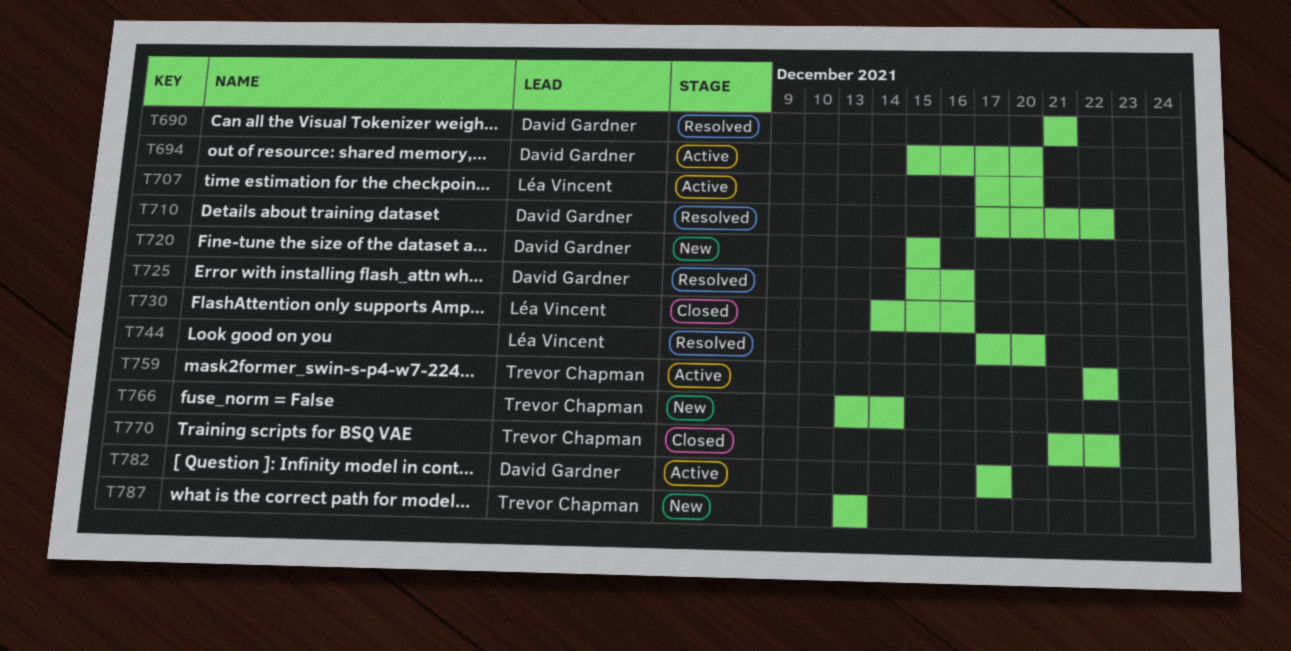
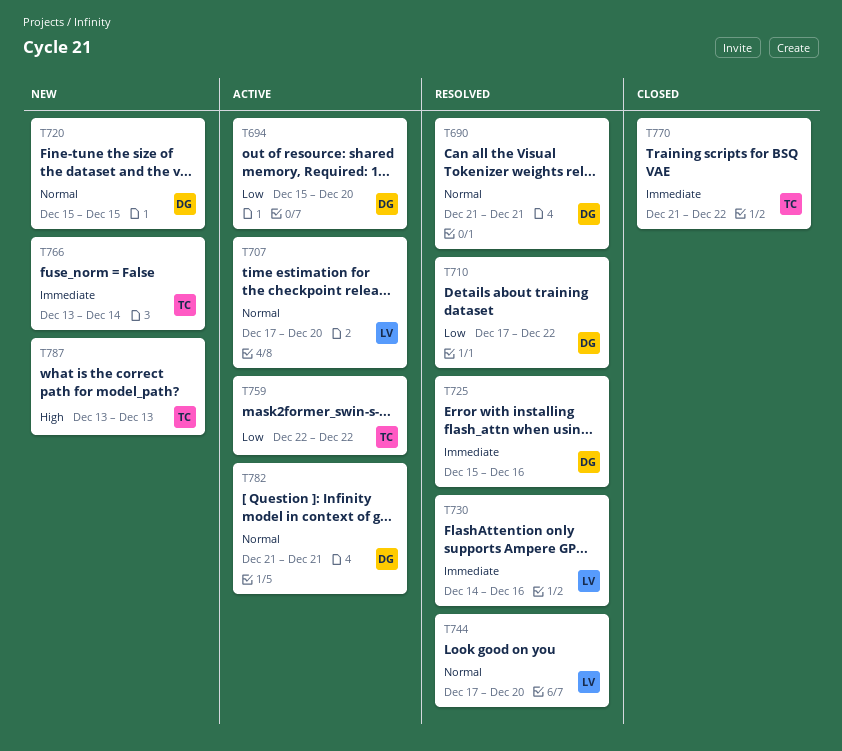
T730, status: Closed -> Resolved
T782, start: Dec 17 -> Dec 21
T782, due: Dec 17 -> Dec 21

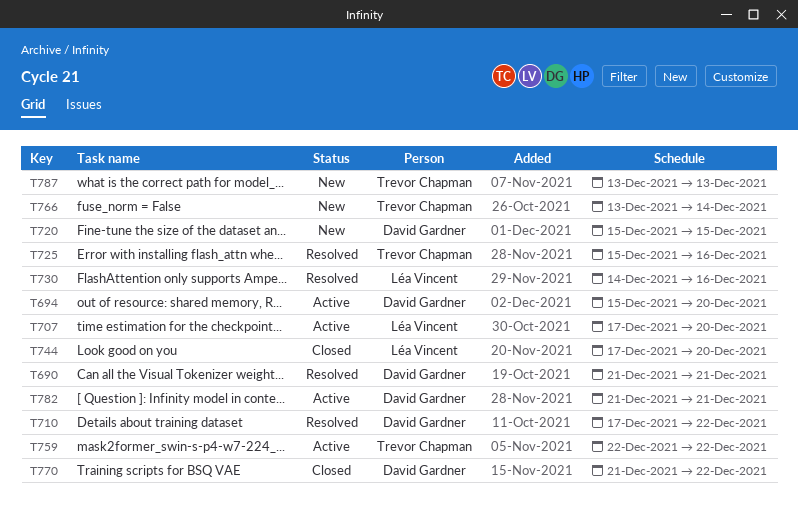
T725, owner: David Gardner -> Trevor Chapman
T744, status: Resolved -> Closed
T770, owner: Trevor Chapman -> David Gardner

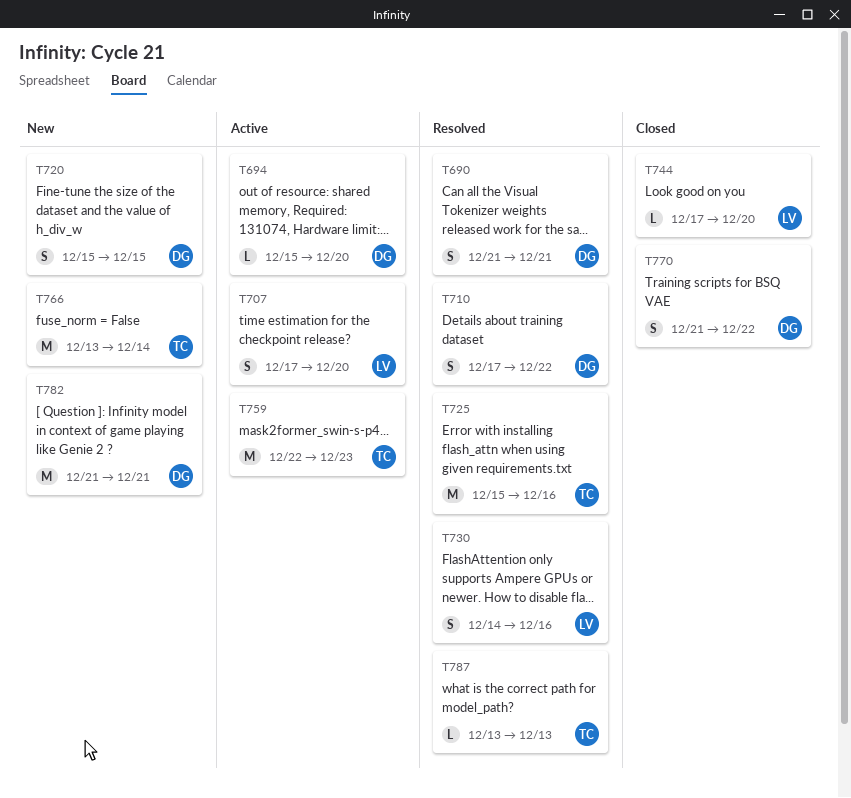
T759, due: Dec 22 -> Dec 23
T782, status: Active -> New
T787, status: New -> Resolved

